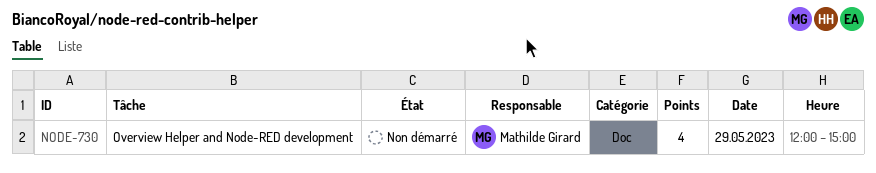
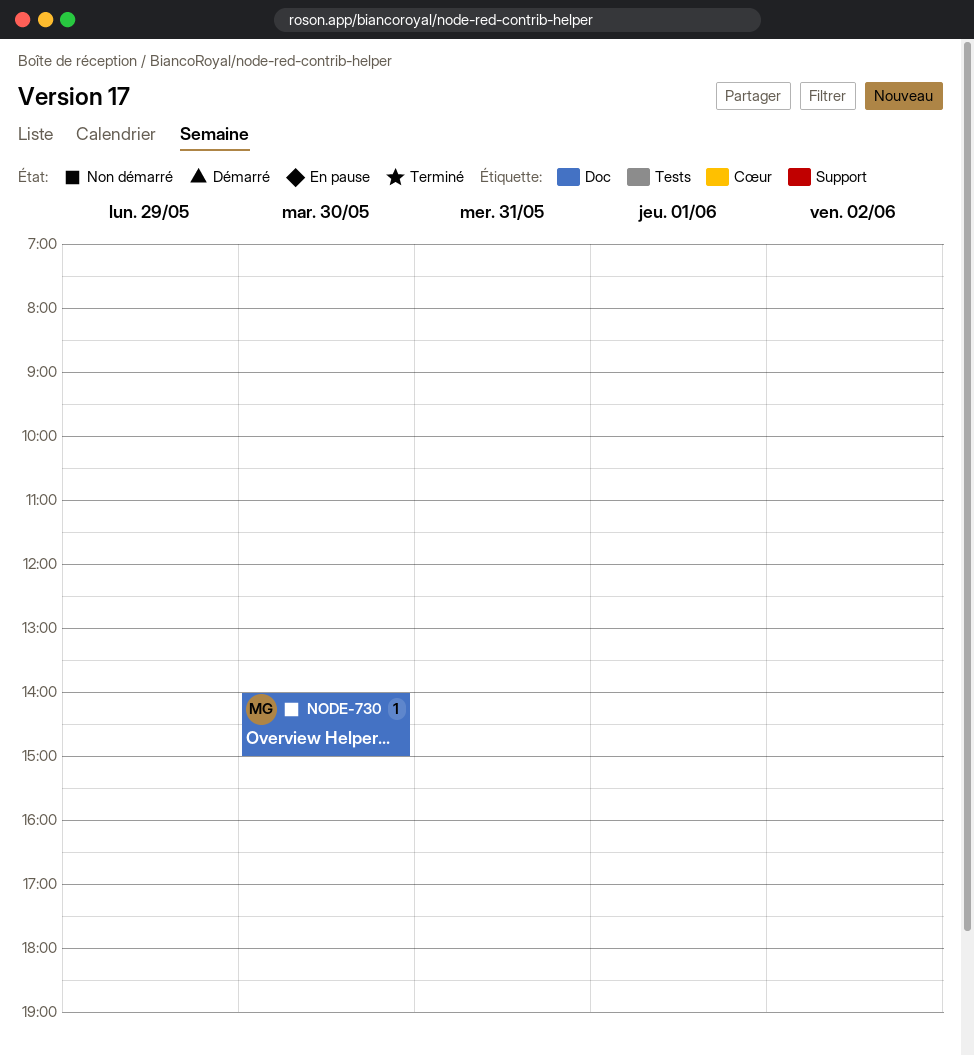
NODE-730, estimate: 4 -> 1
NODE-730, day: May 29 -> May 30
NODE-730, begins: 12:00 -> 14:00

